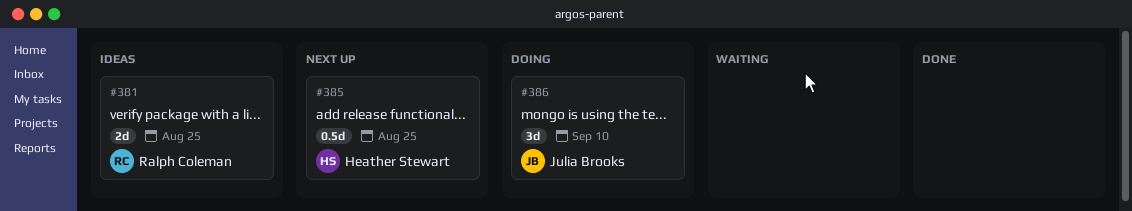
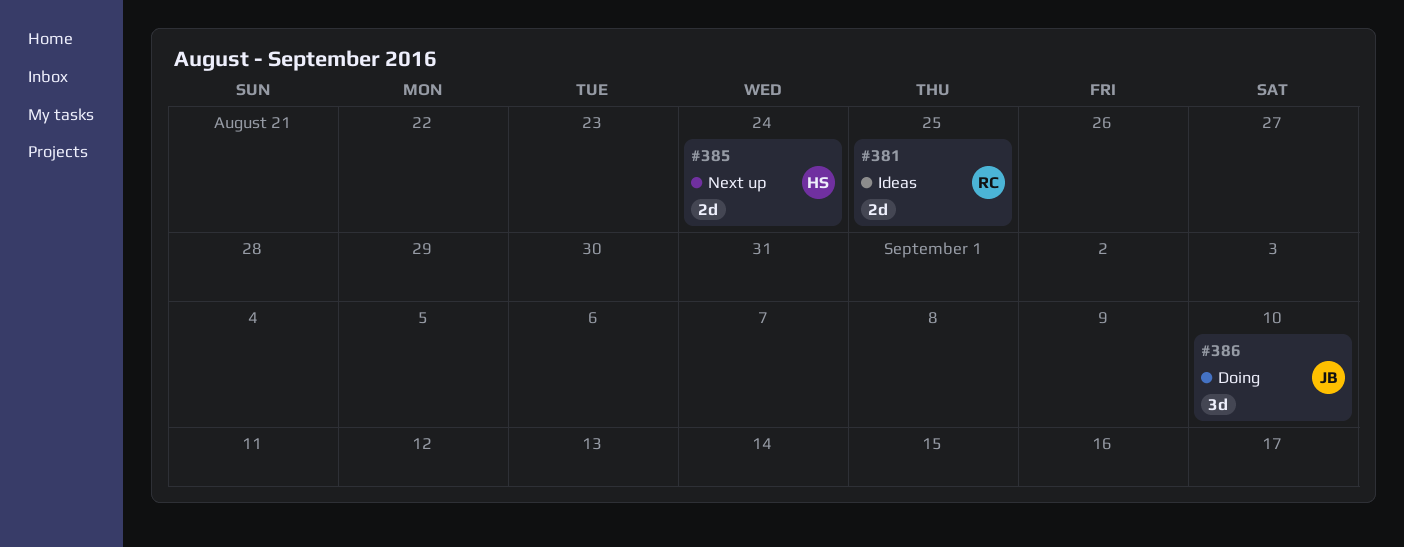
#385, estimate: 0.5d -> 2d
#385, due: Aug 25 -> Aug 24

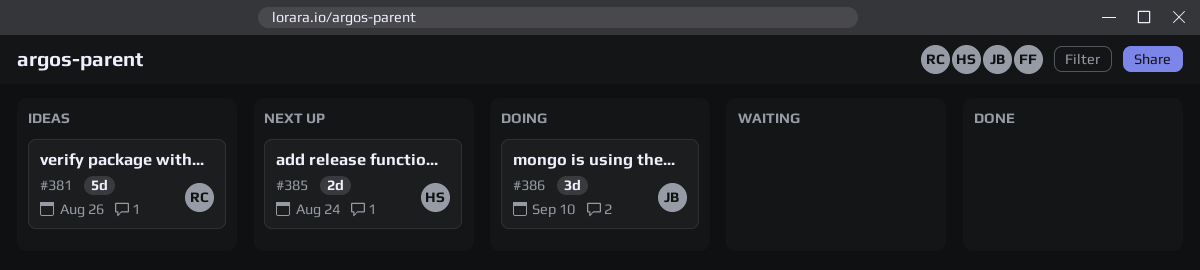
#381, estimate: 2d -> 5d
#381, due: Aug 25 -> Aug 26

